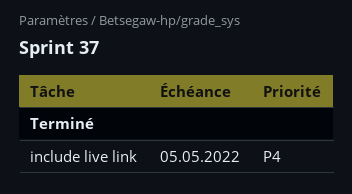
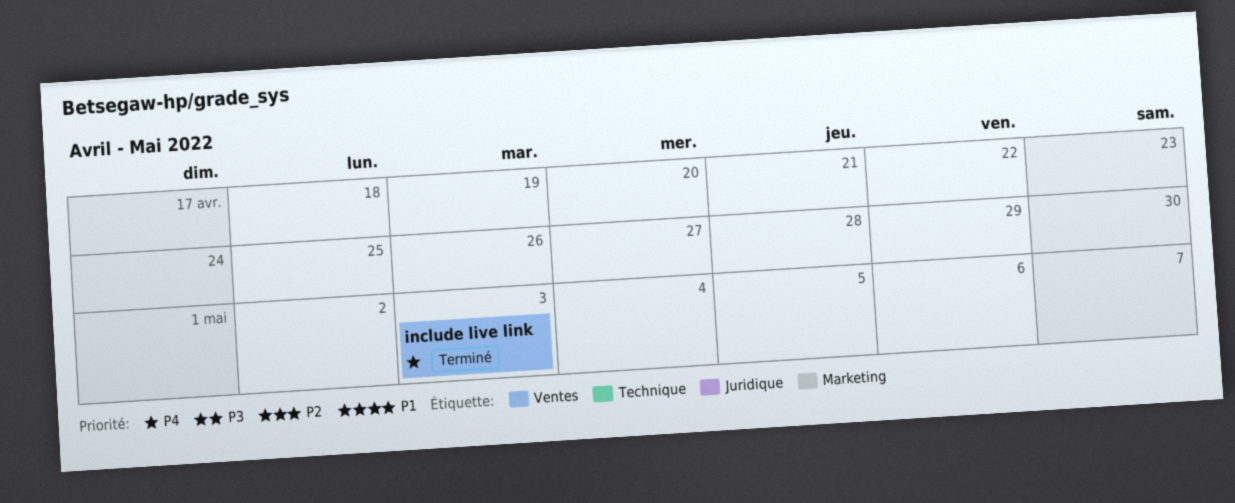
include live link, due: May 5 -> May 3

